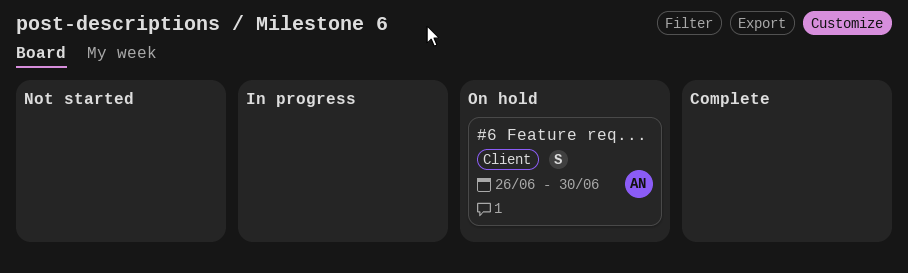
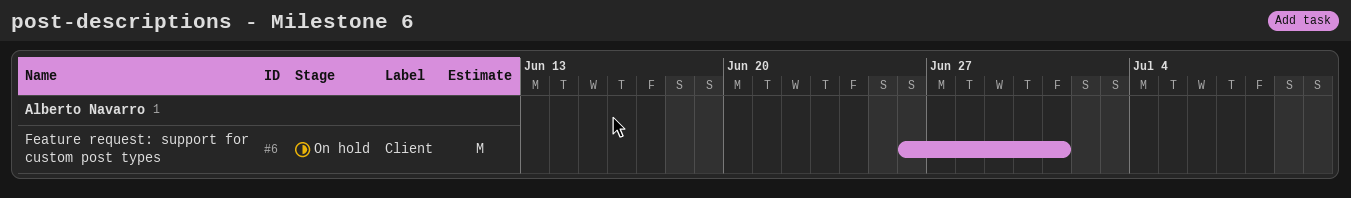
#6, estimate: S -> M
#6, due: Jun 30 -> Jul 1

